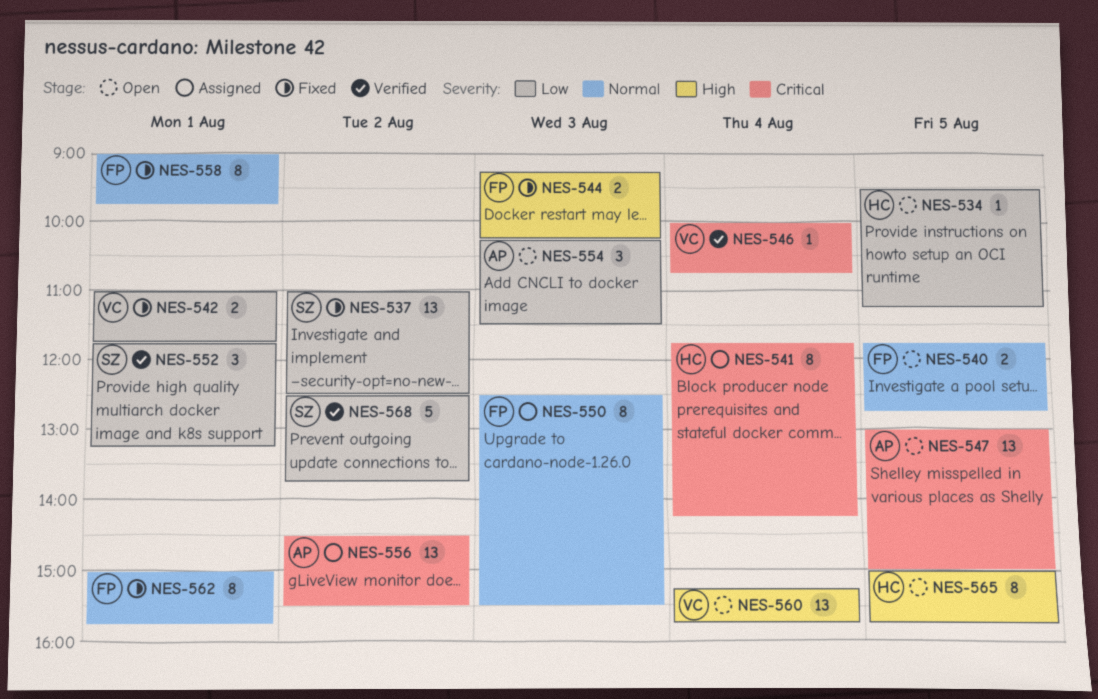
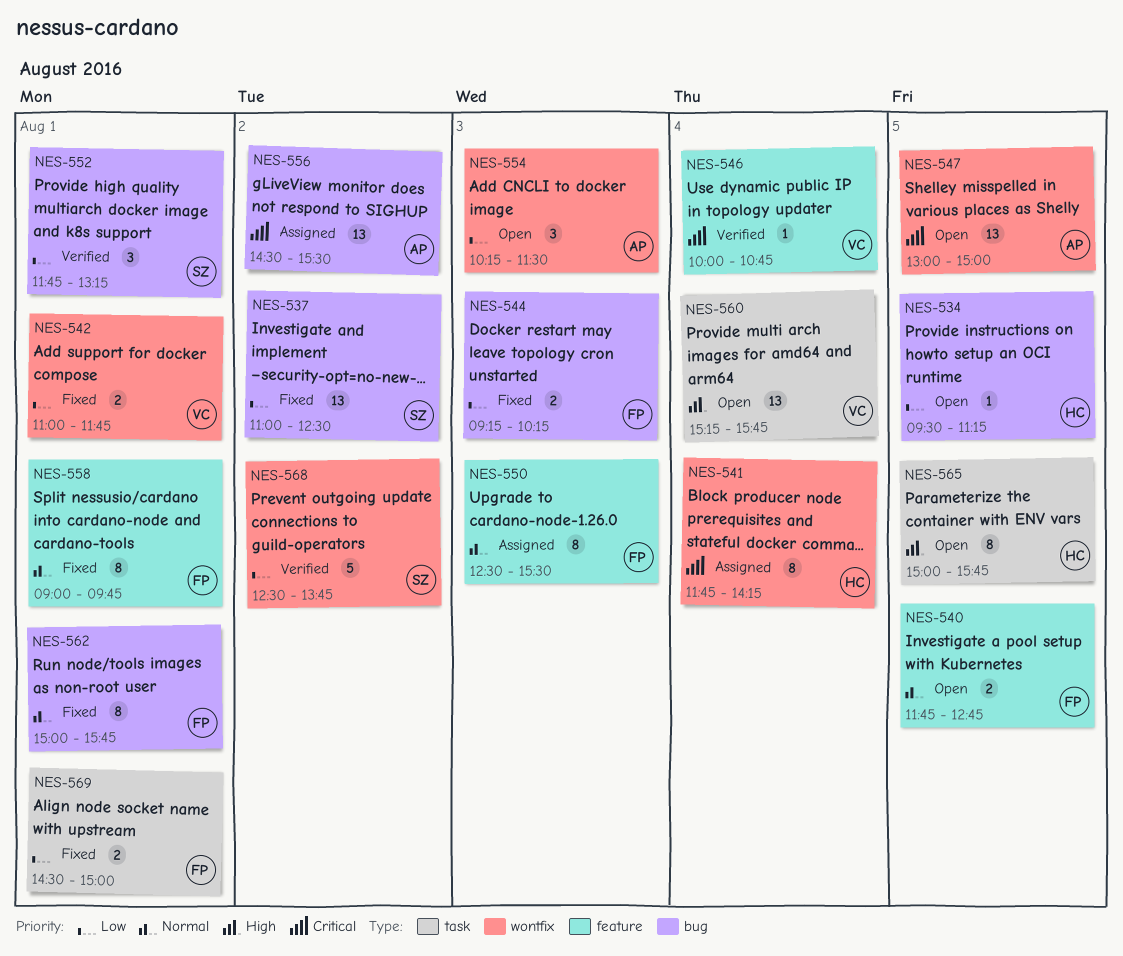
NES-544, priority: High -> Low
NES-569: none -> present

